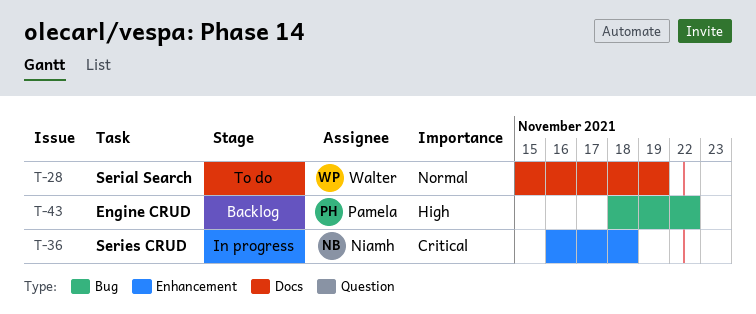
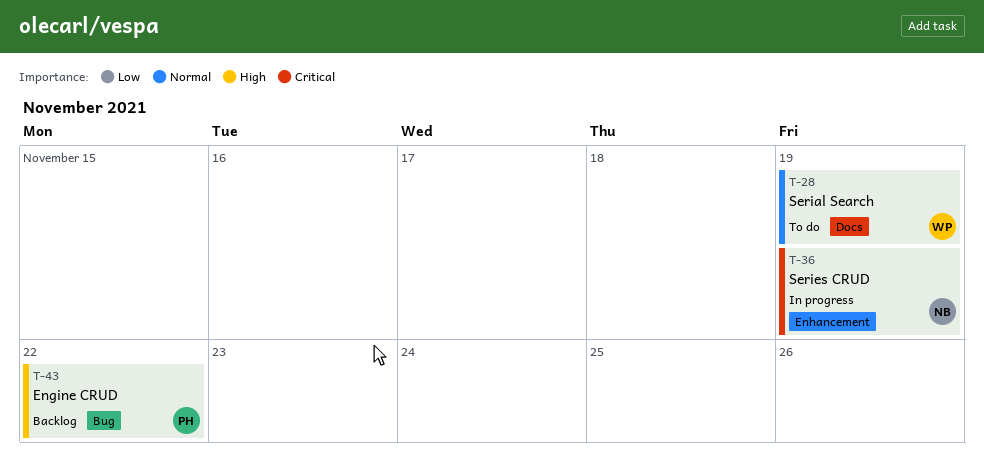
T-36, due: Nov 18 -> Nov 19

